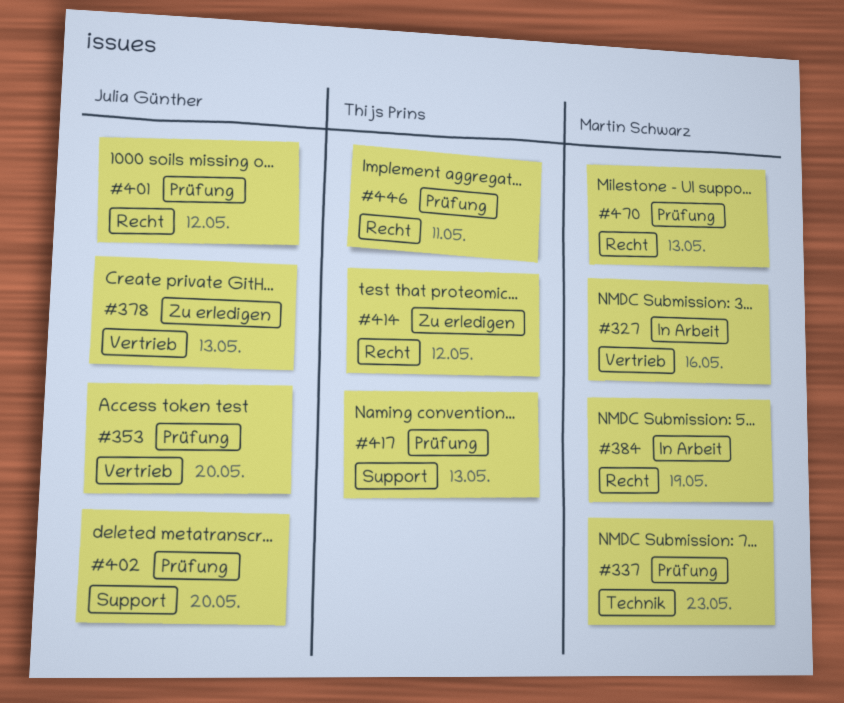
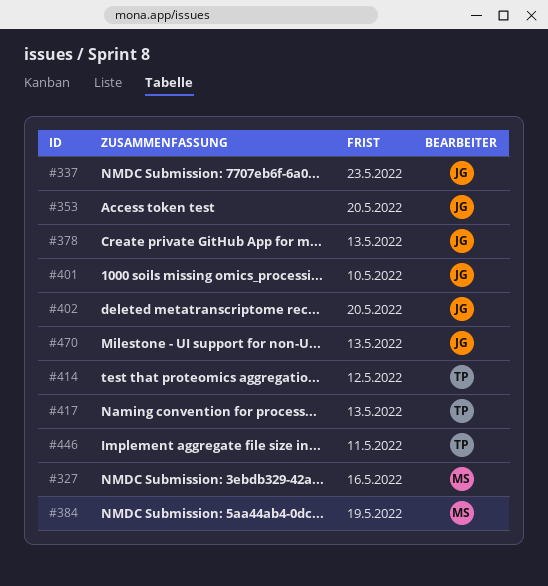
#337, owner: Martin Schwarz -> Julia Günther
#401, due: May 12 -> May 10
#470, owner: Martin Schwarz -> Julia Günther

